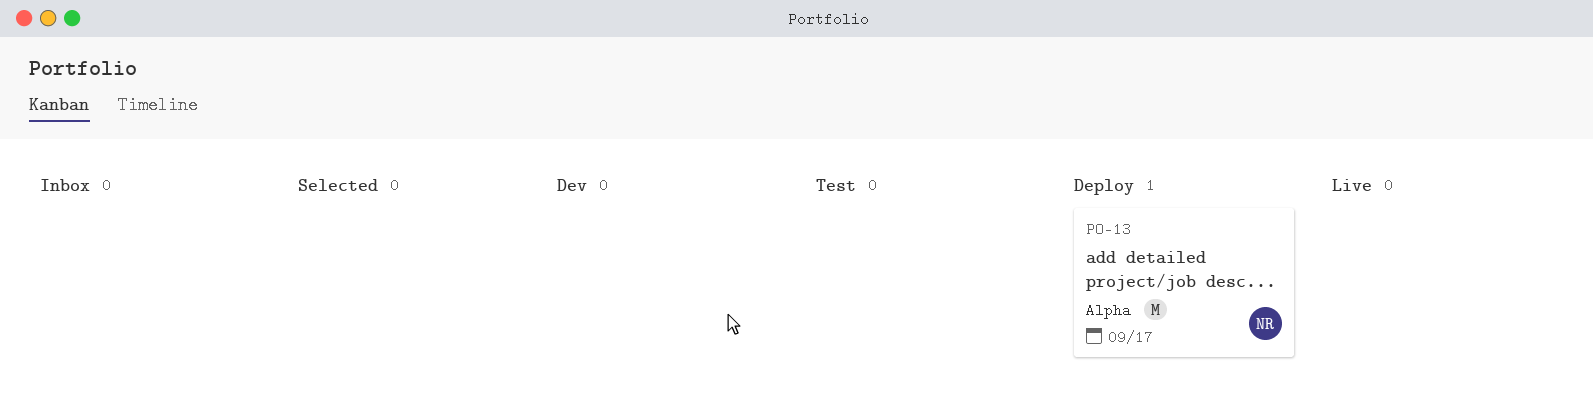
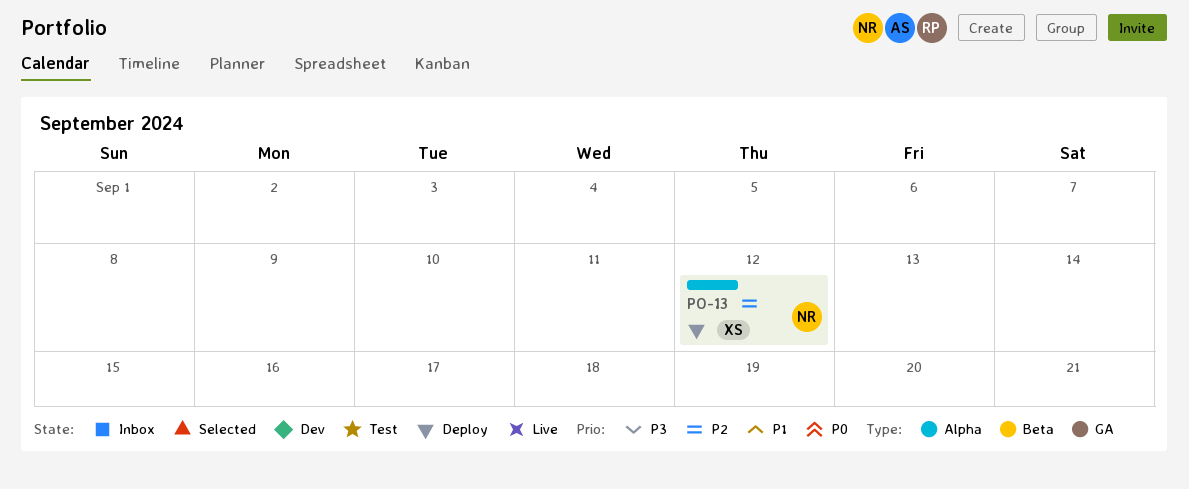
PO-13, estimate: M -> XS
PO-13, due: Sep 17 -> Sep 12

